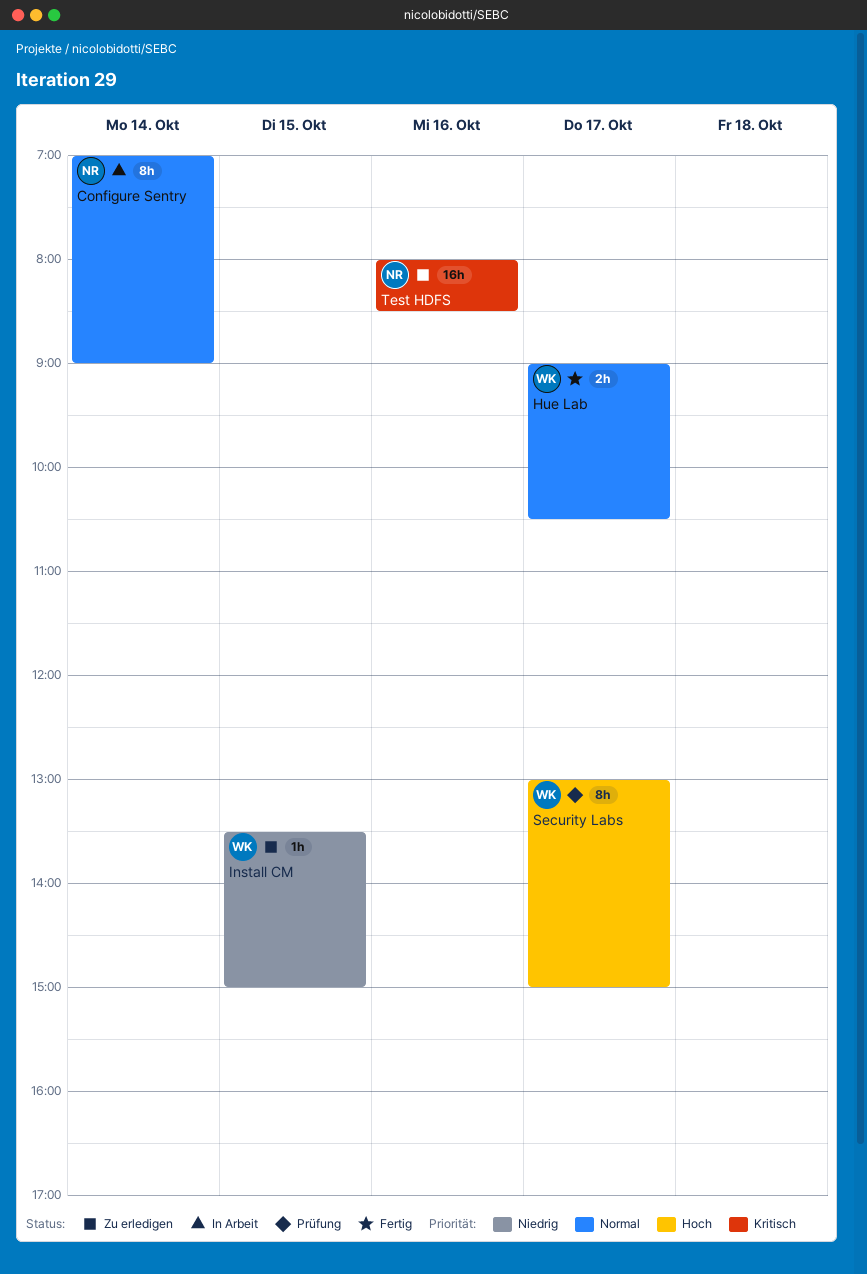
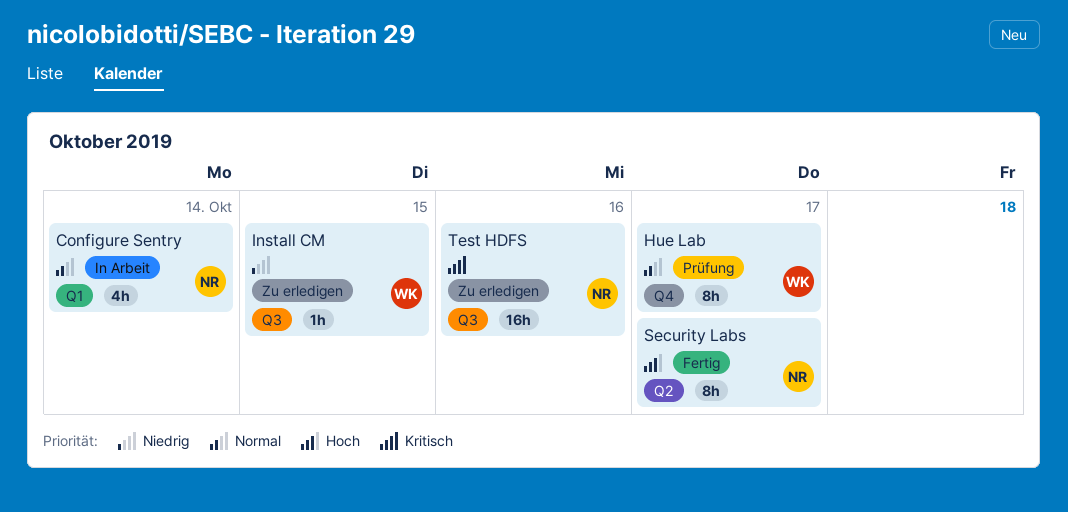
Configure Sentry, estimate: 8h -> 4h
Hue Lab, status: Fertig -> Prüfung
Hue Lab, estimate: 2h -> 8h
Security Labs, status: Prüfung -> Fertig
Security Labs, owner: WK -> NR

